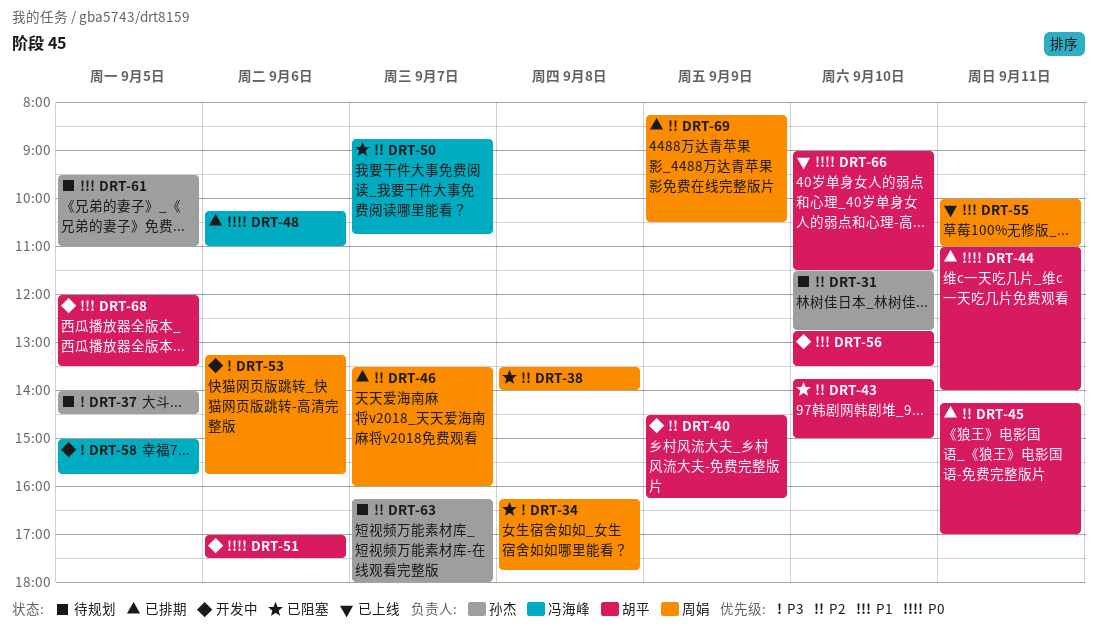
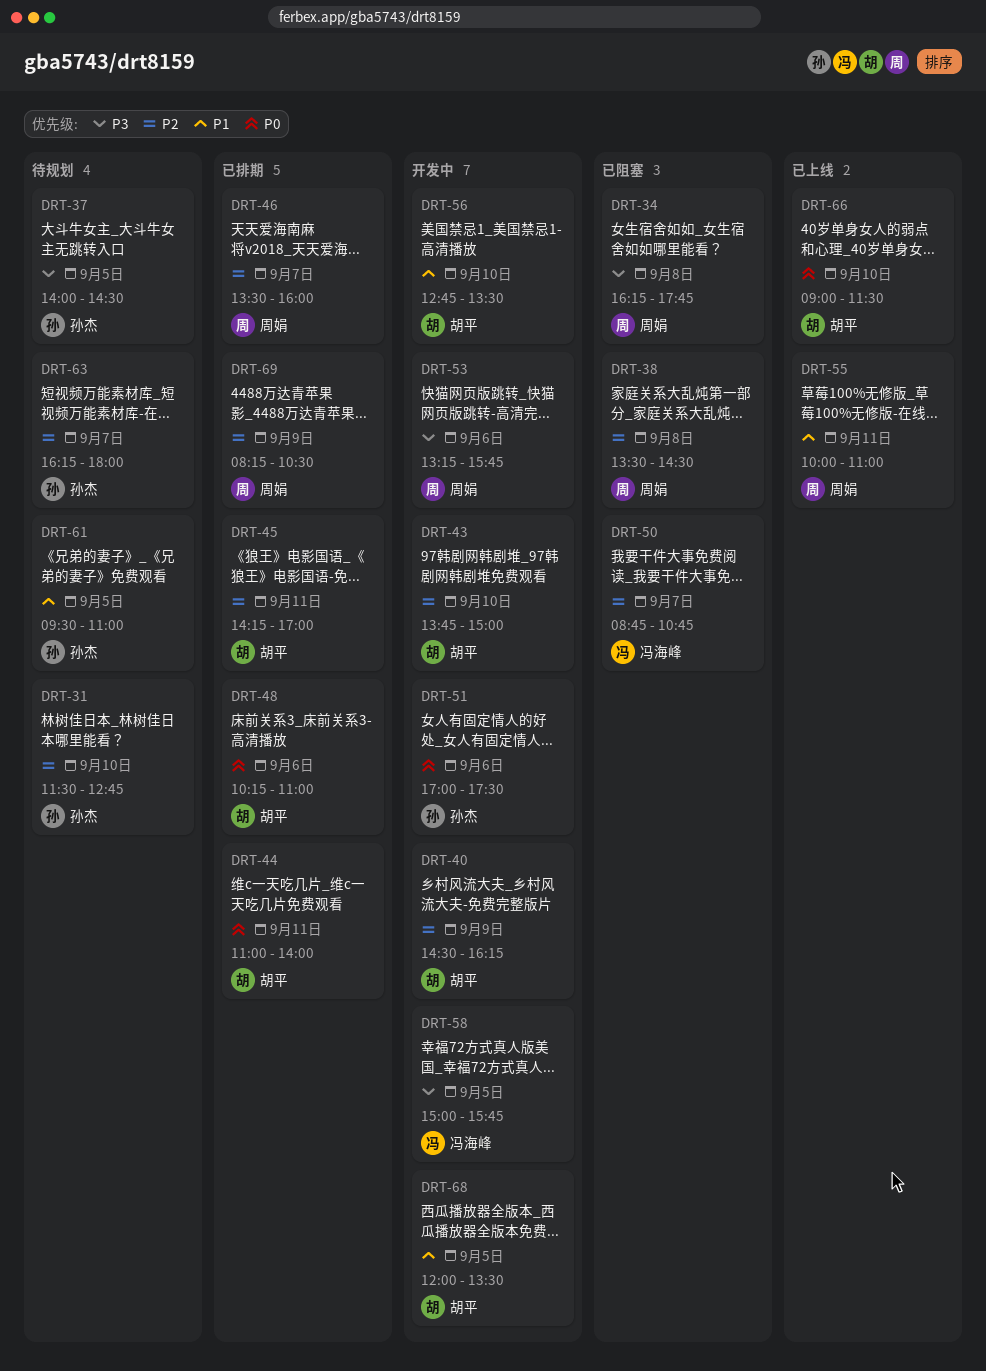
DRT-38, ends: 14:00 -> 14:30
DRT-43, status: 已阻塞 -> 开发中
DRT-48, owner: 冯海峰 -> 胡平
DRT-51, owner: 胡平 -> 孙杰

